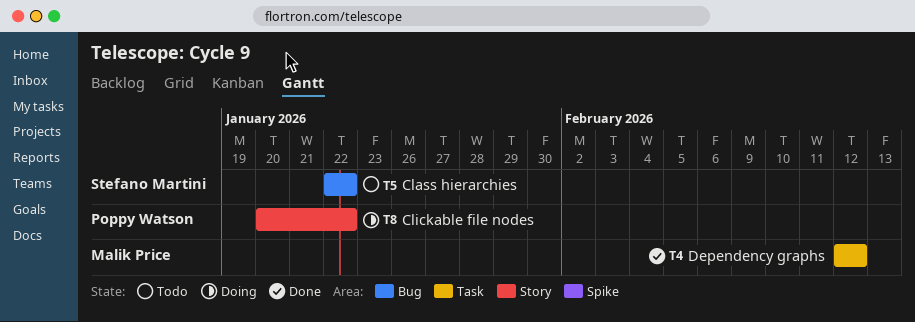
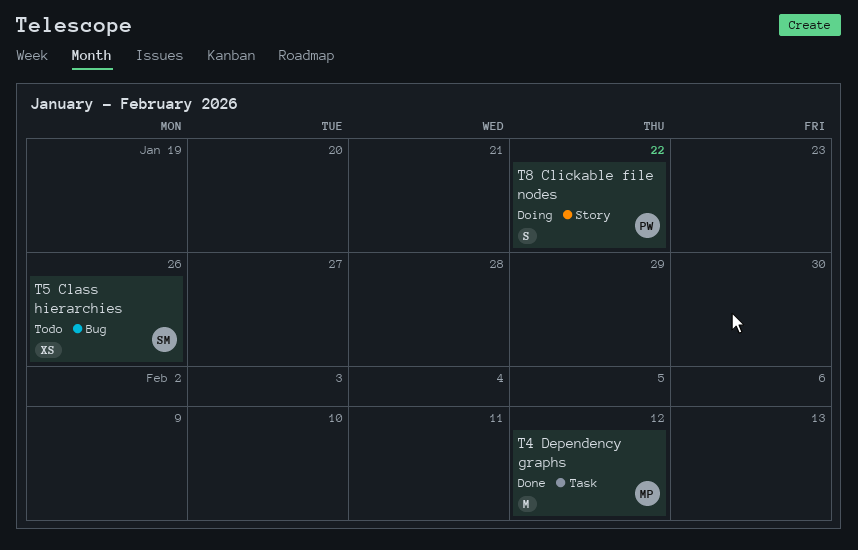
T5, due: Jan 22 -> Jan 26

